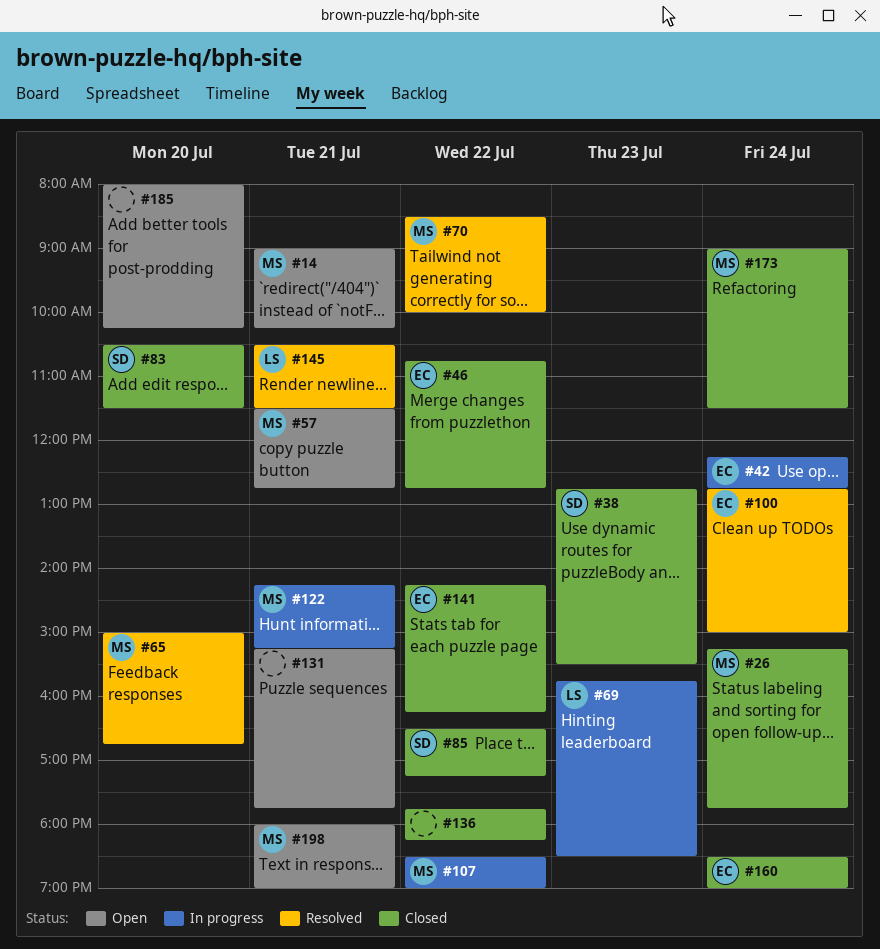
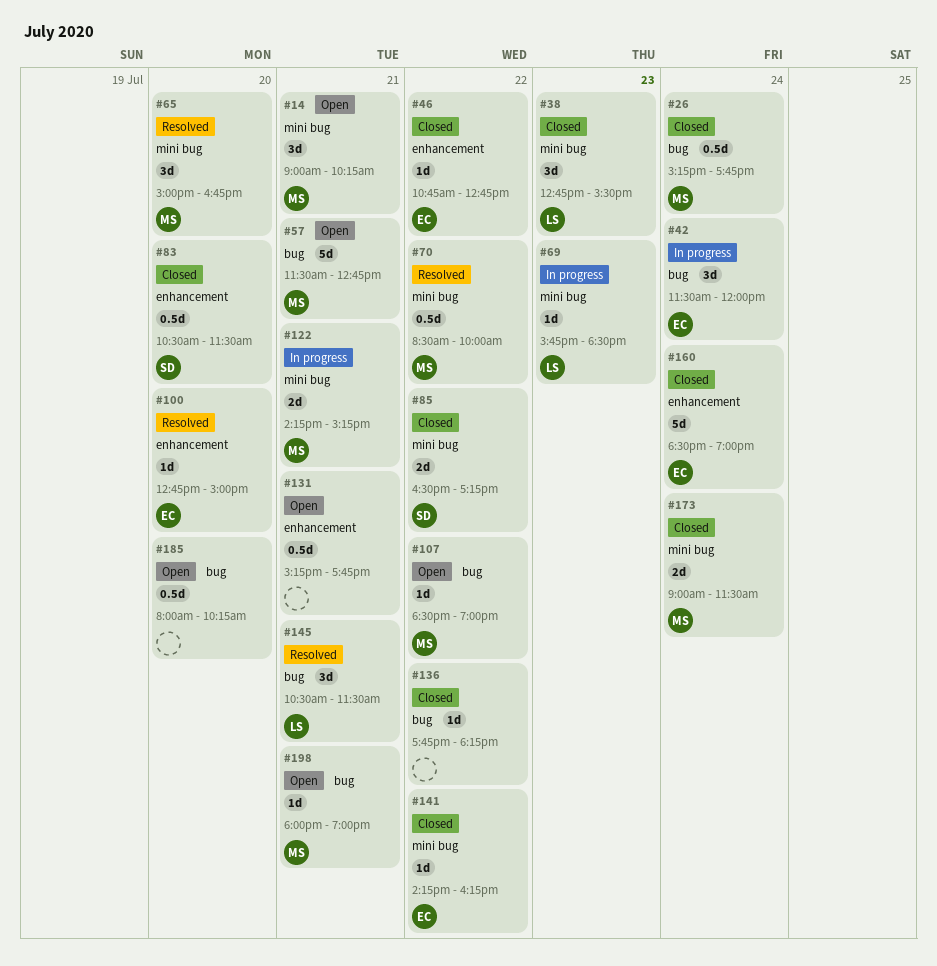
#38, owner: SD -> LS
#42, begins: 12:15 -> 11:30
#42, ends: 12:45 -> 12:00
#100, day: Jul 24 -> Jul 20
#107, status: In progress -> Open

